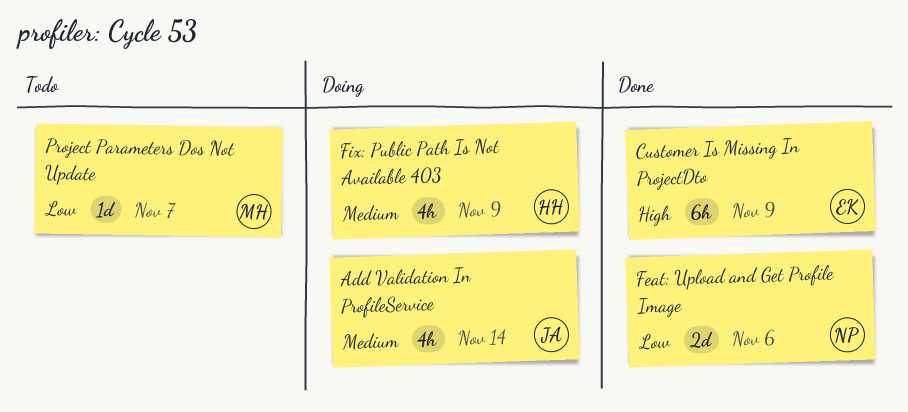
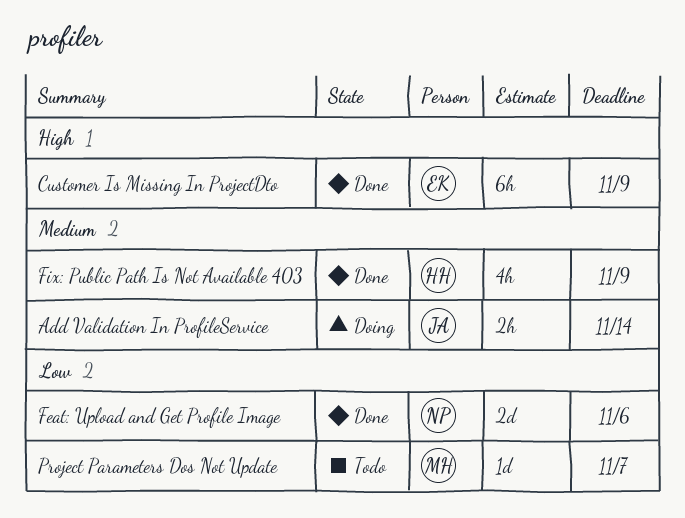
Add Validation In ProfileService, estimate: 4h -> 2h
Fix: Public Path Is Not Available 403, status: Doing -> Done

